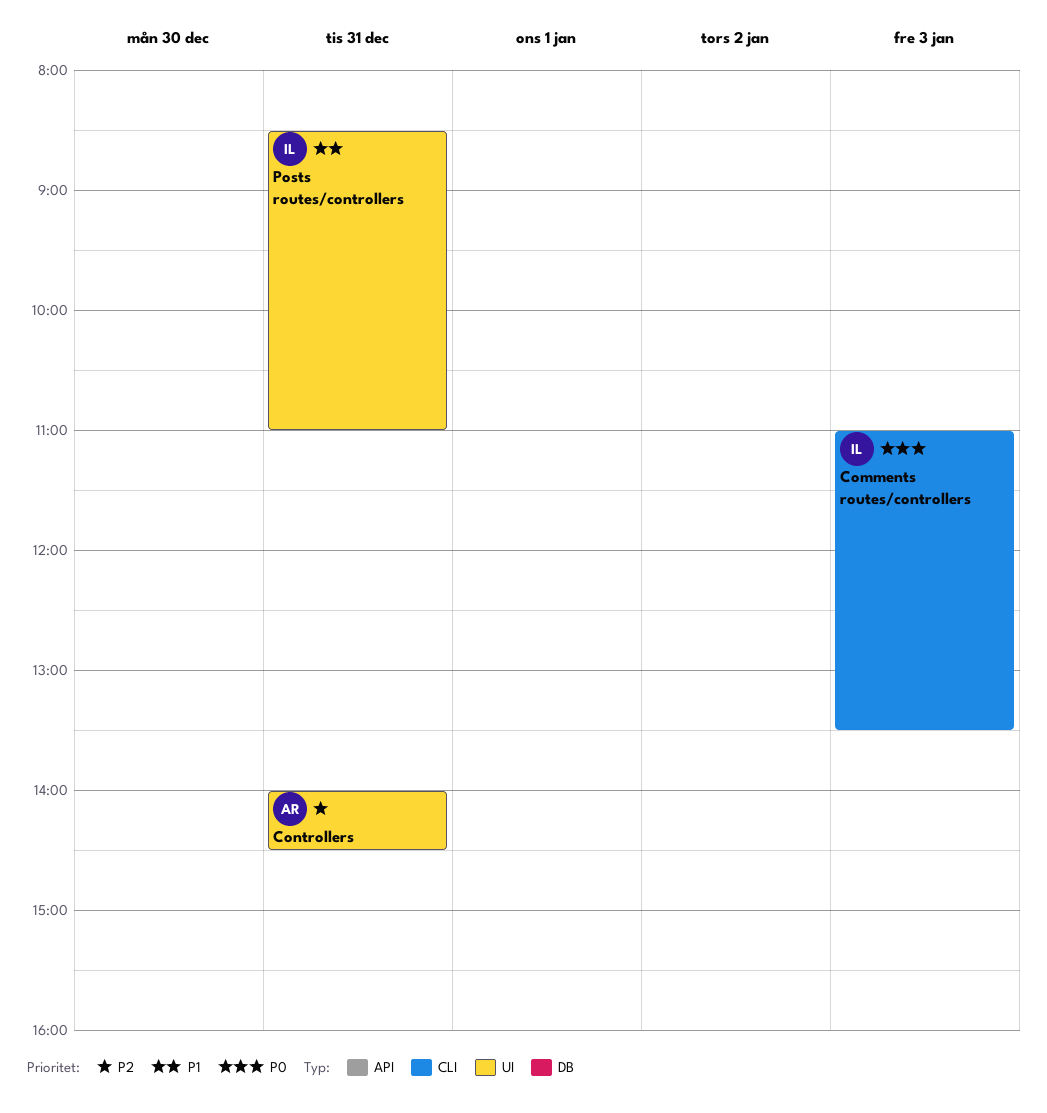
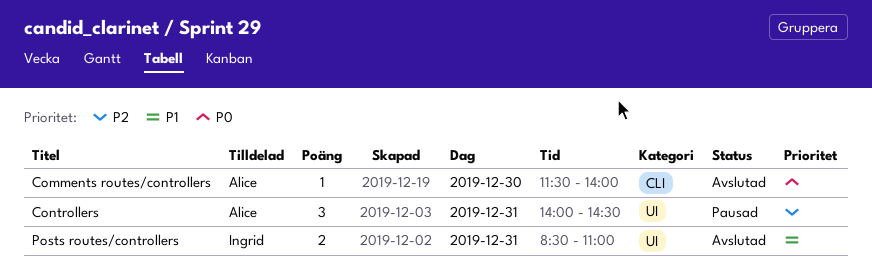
Comments routes/controllers, owner: Ingrid -> Alice
Comments routes/controllers, day: Jan 3 -> Dec 30
Comments routes/controllers, begins: 11:00 -> 11:30
Comments routes/controllers, ends: 13:30 -> 14:00

